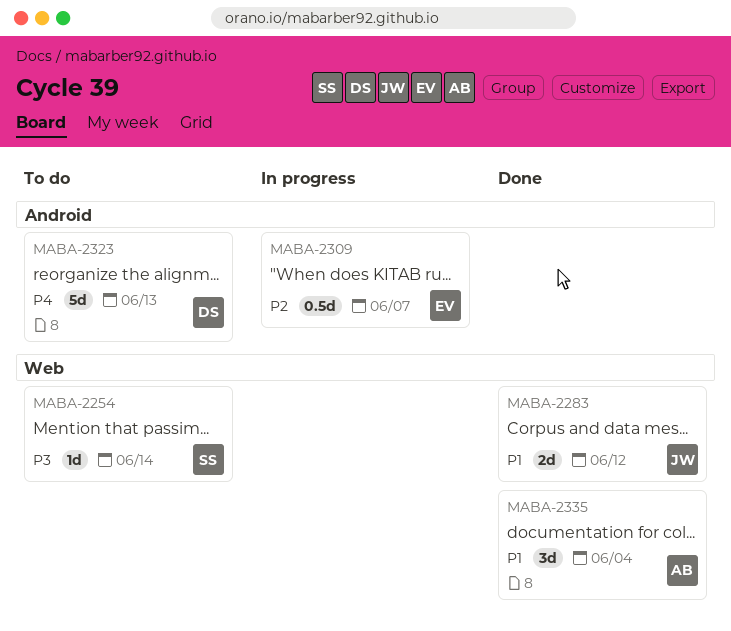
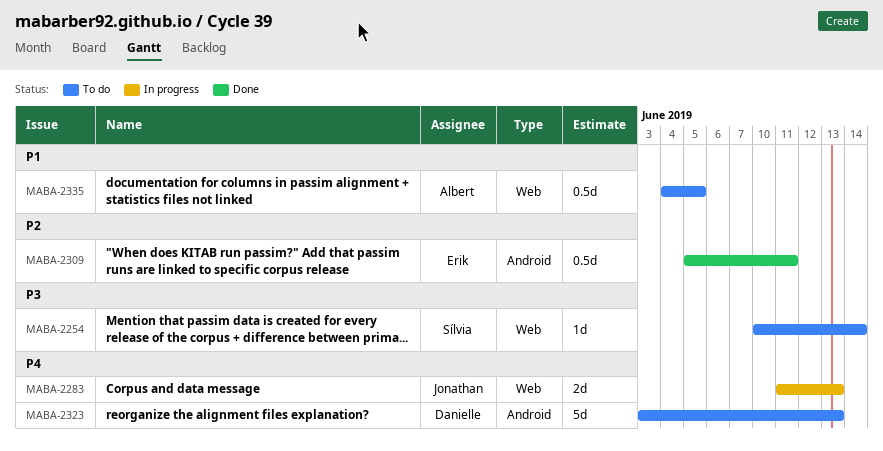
MABA-2283, status: Done -> In progress
MABA-2283, priority: P1 -> P4
MABA-2283, due: Jun 12 -> Jun 13
MABA-2309, status: In progress -> Done
MABA-2309, due: Jun 7 -> Jun 11
MABA-2335, status: Done -> To do
MABA-2335, estimate: 3d -> 0.5d
MABA-2335, due: Jun 4 -> Jun 5

